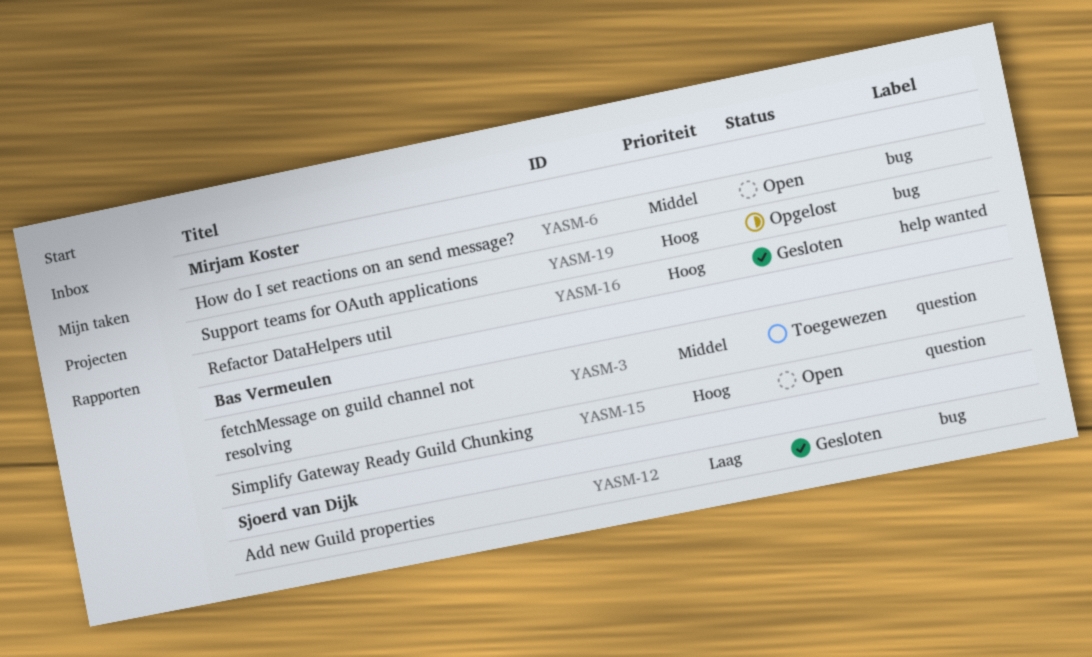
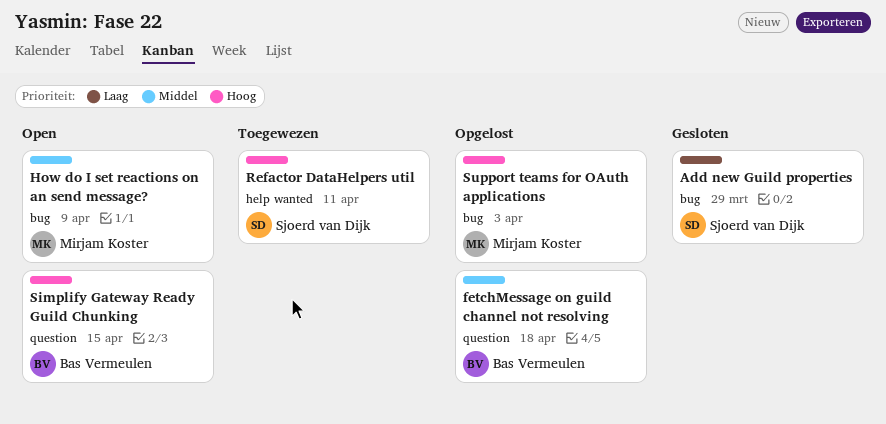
fetchMessage on guild channel not resolving, status: Toegewezen -> Opgelost
Refactor DataHelpers util, status: Gesloten -> Toegewezen
Refactor DataHelpers util, owner: Mirjam Koster -> Sjoerd van Dijk

